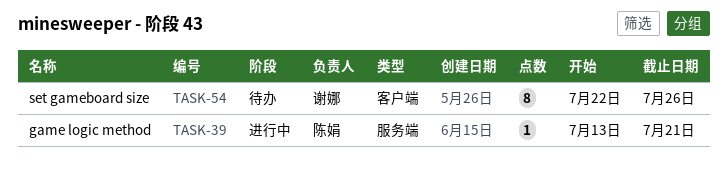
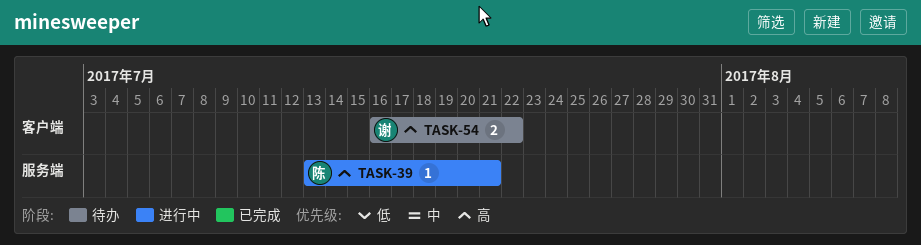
TASK-54, estimate: 8 -> 2
TASK-54, start: Jul 22 -> Jul 16
TASK-54, due: Jul 26 -> Jul 22

